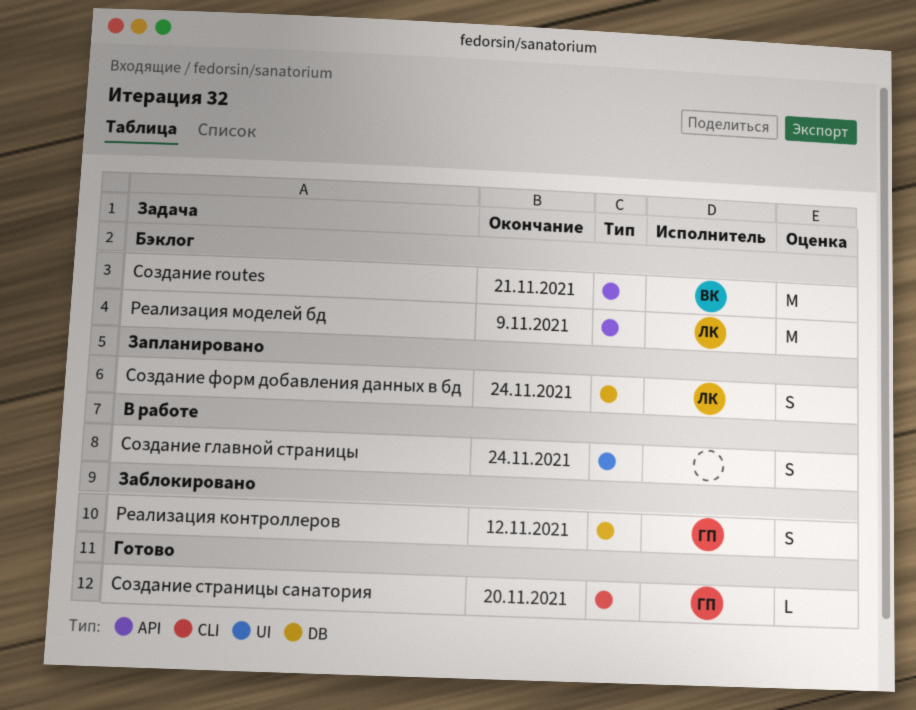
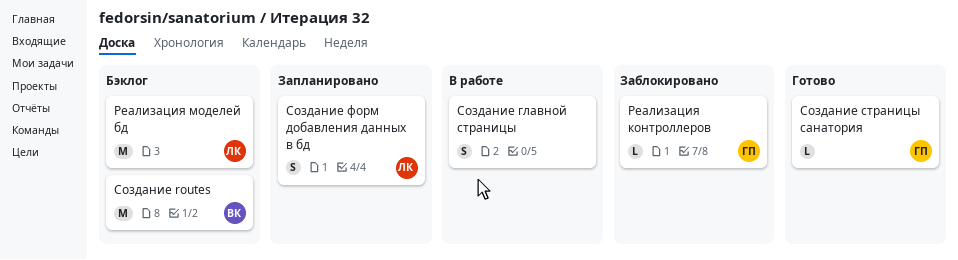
Реализация контроллеров, estimate: S -> L

